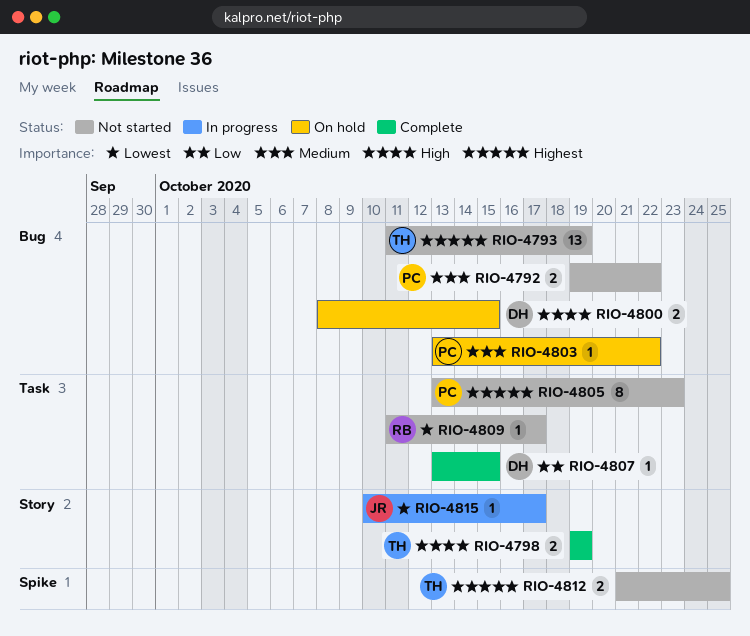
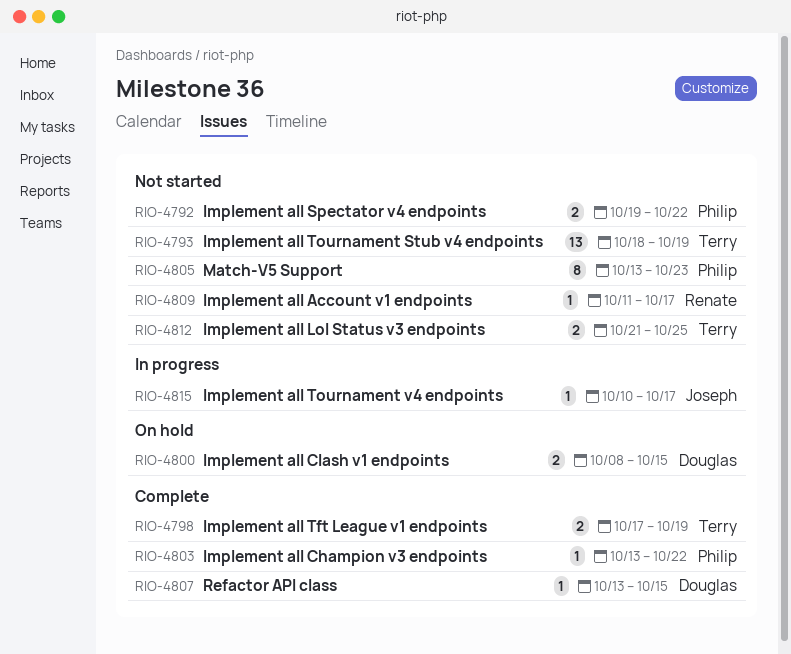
RIO-4793, start: Oct 11 -> Oct 18
RIO-4798, start: Oct 19 -> Oct 17
RIO-4803, status: On hold -> Complete

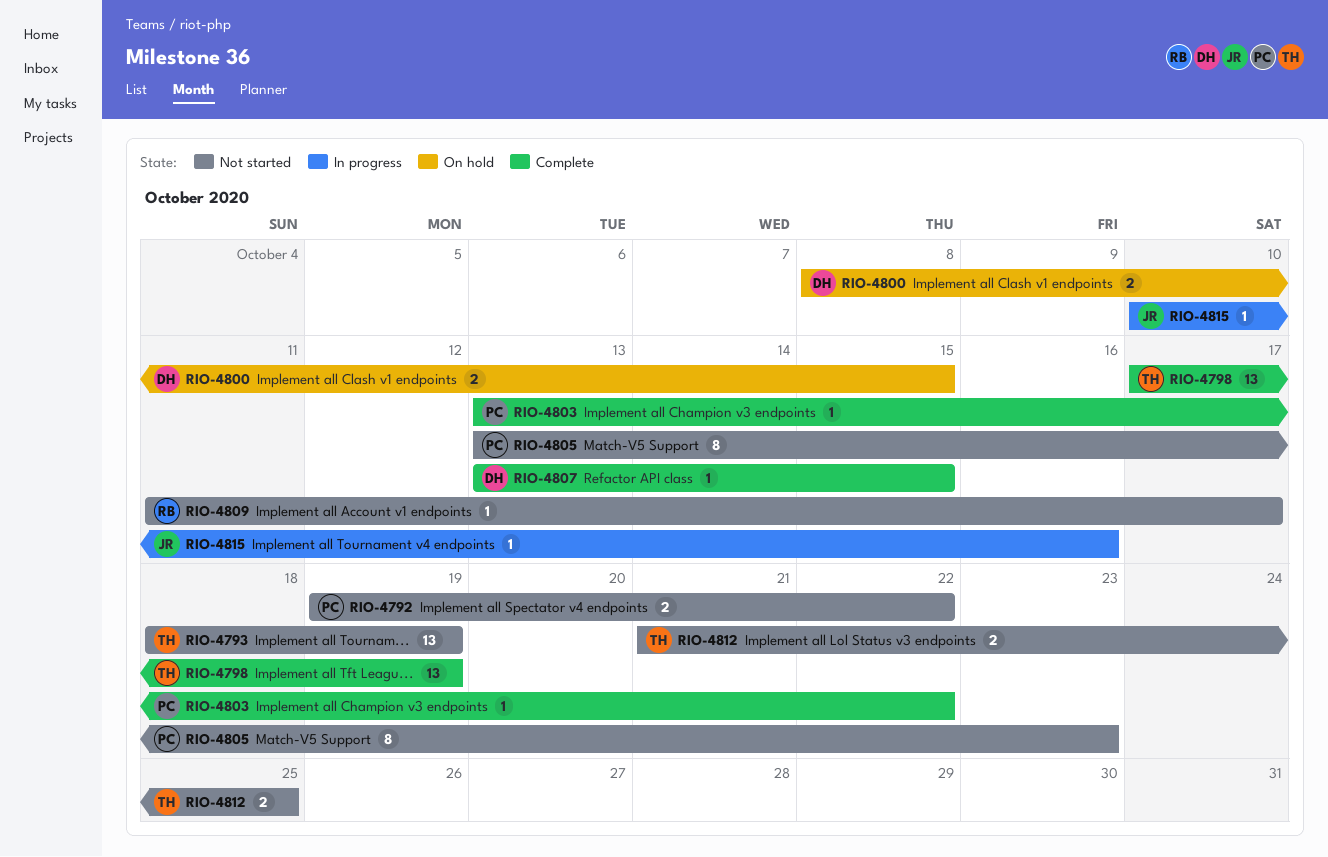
RIO-4798, estimate: 2 -> 13
RIO-4815, due: Oct 17 -> Oct 16

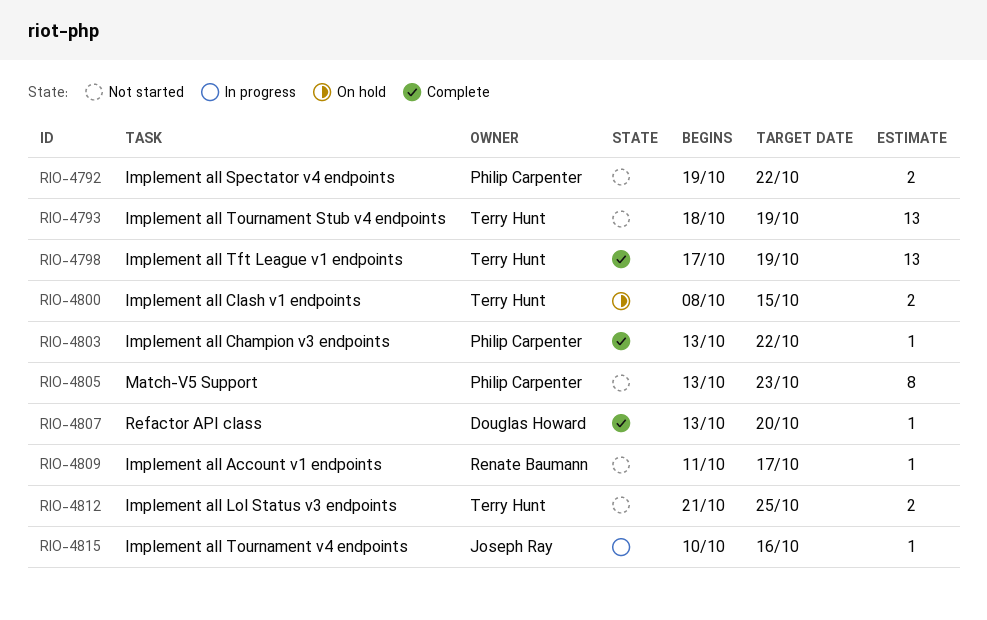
RIO-4800, owner: Douglas Howard -> Terry Hunt
RIO-4807, due: Oct 15 -> Oct 20

